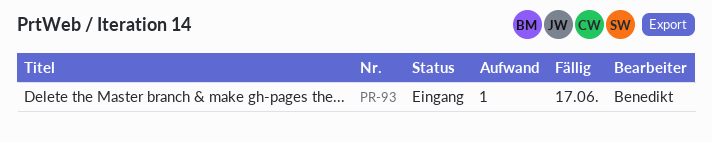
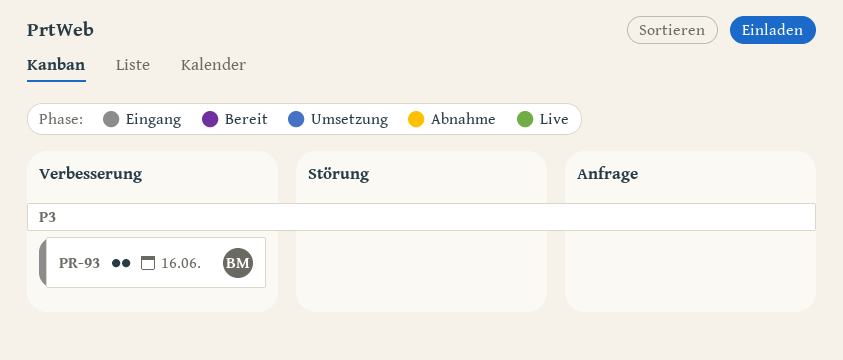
PR-93, estimate: 1 -> 2
PR-93, due: Jun 17 -> Jun 16

